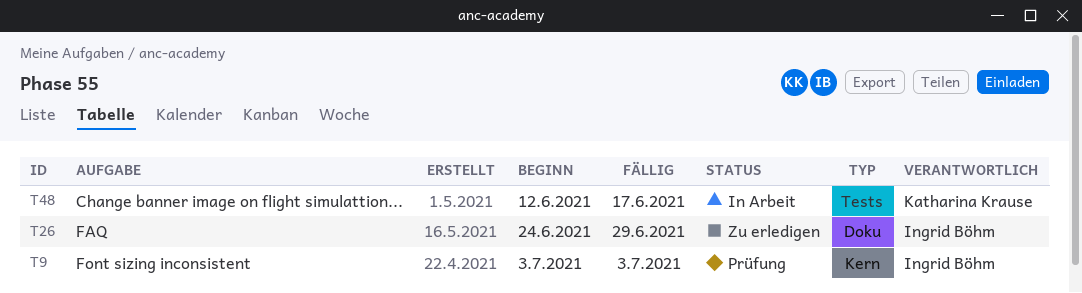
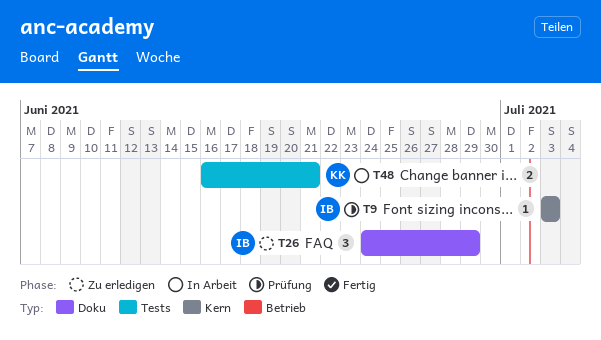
T48, start: Jun 12 -> Jun 16
T48, due: Jun 17 -> Jun 21

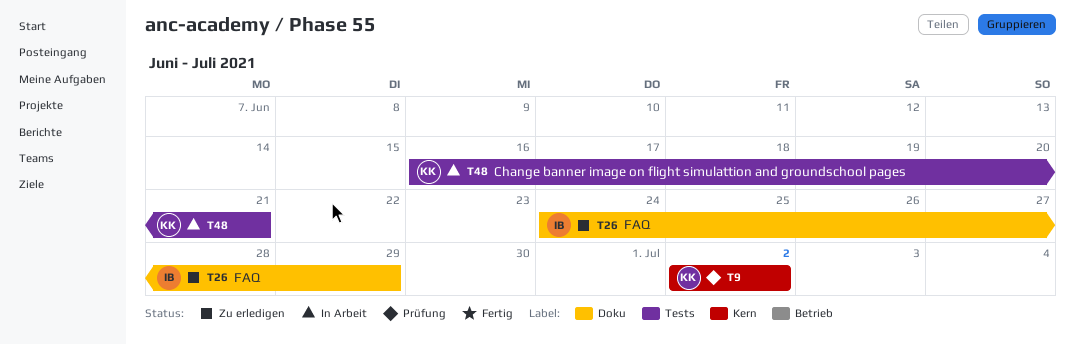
T9, owner: IB -> KK
T9, start: Jul 3 -> Jul 2
T9, due: Jul 3 -> Jul 2

